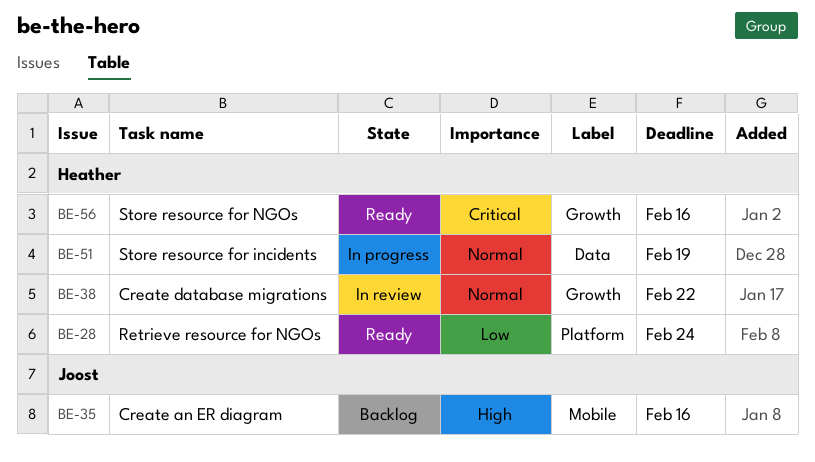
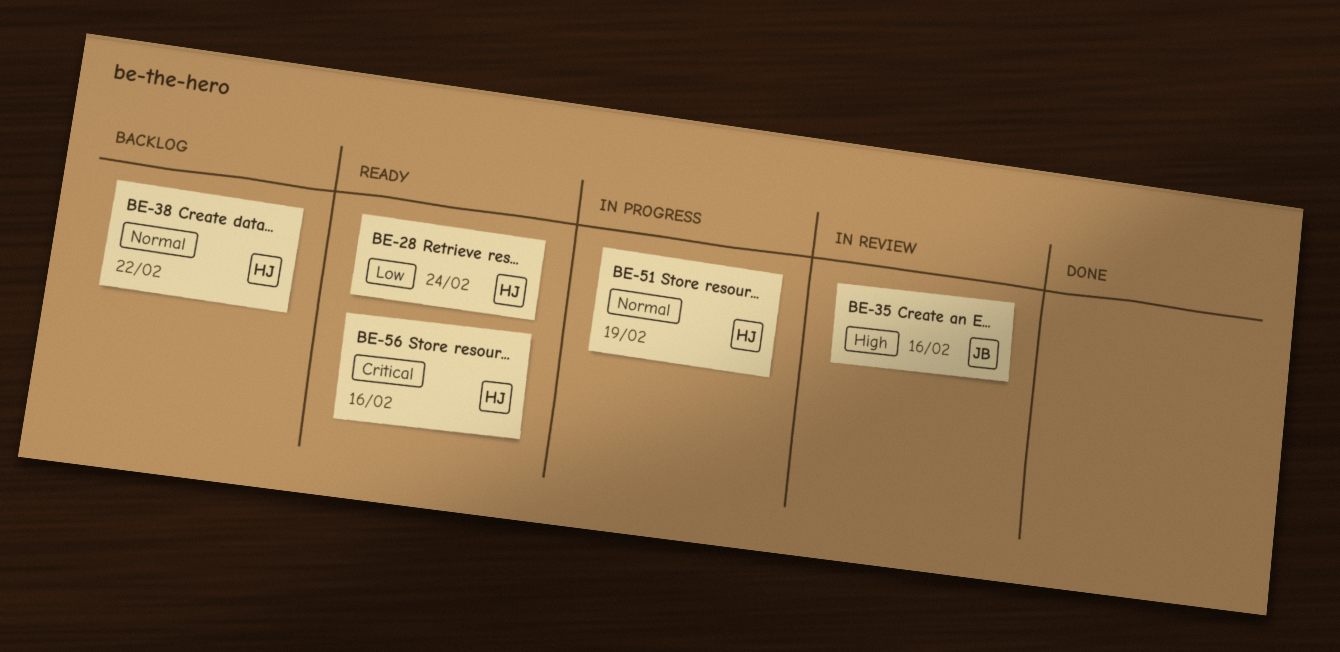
BE-35, status: Backlog -> In review
BE-38, status: In review -> Backlog

